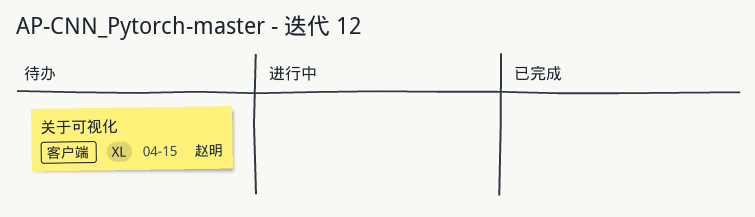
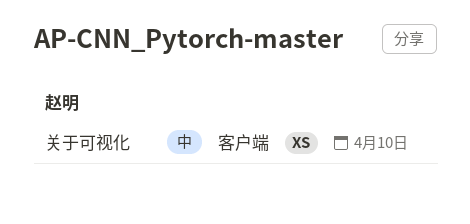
关于可视化, estimate: XL -> XS
关于可视化, due: Apr 15 -> Apr 10

